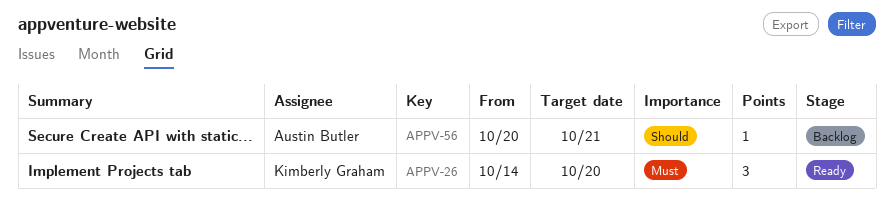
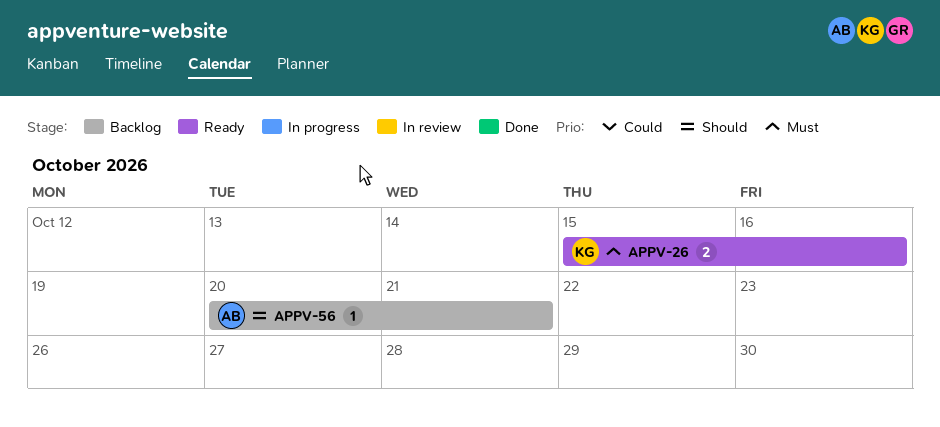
APPV-26, estimate: 3 -> 2
APPV-26, start: Oct 14 -> Oct 15
APPV-26, due: Oct 20 -> Oct 16

